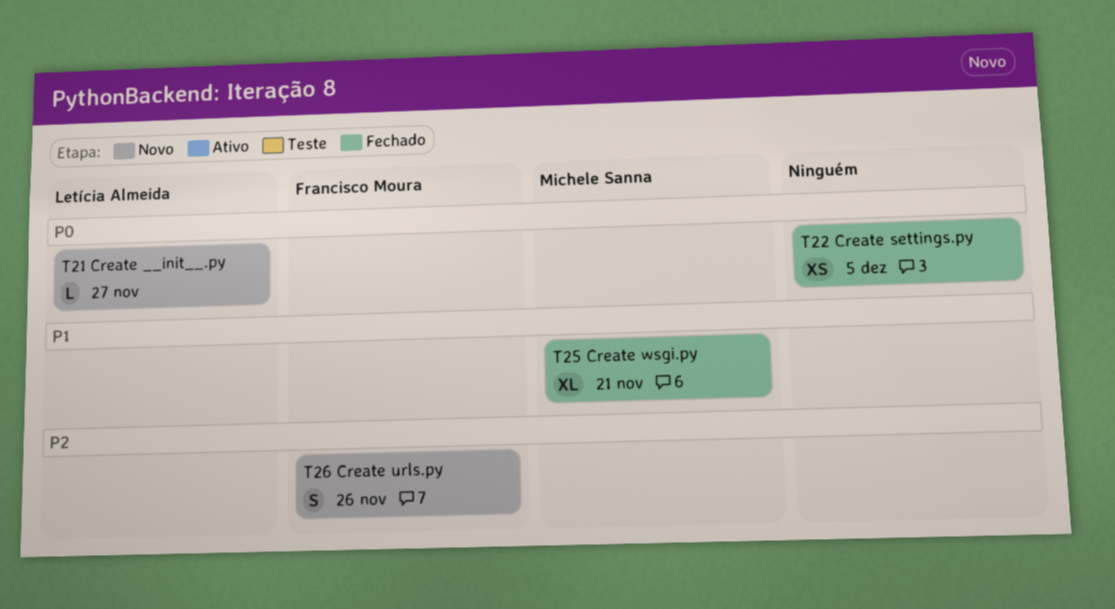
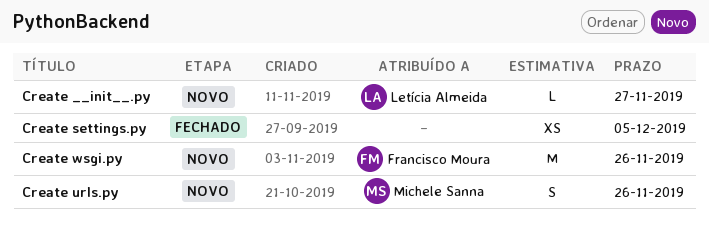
Create urls.py, owner: Francisco Moura -> Michele Sanna
Create wsgi.py, status: Fechado -> Novo
Create wsgi.py, owner: Michele Sanna -> Francisco Moura
Create wsgi.py, estimate: XL -> M
Create wsgi.py, due: Nov 21 -> Nov 26

